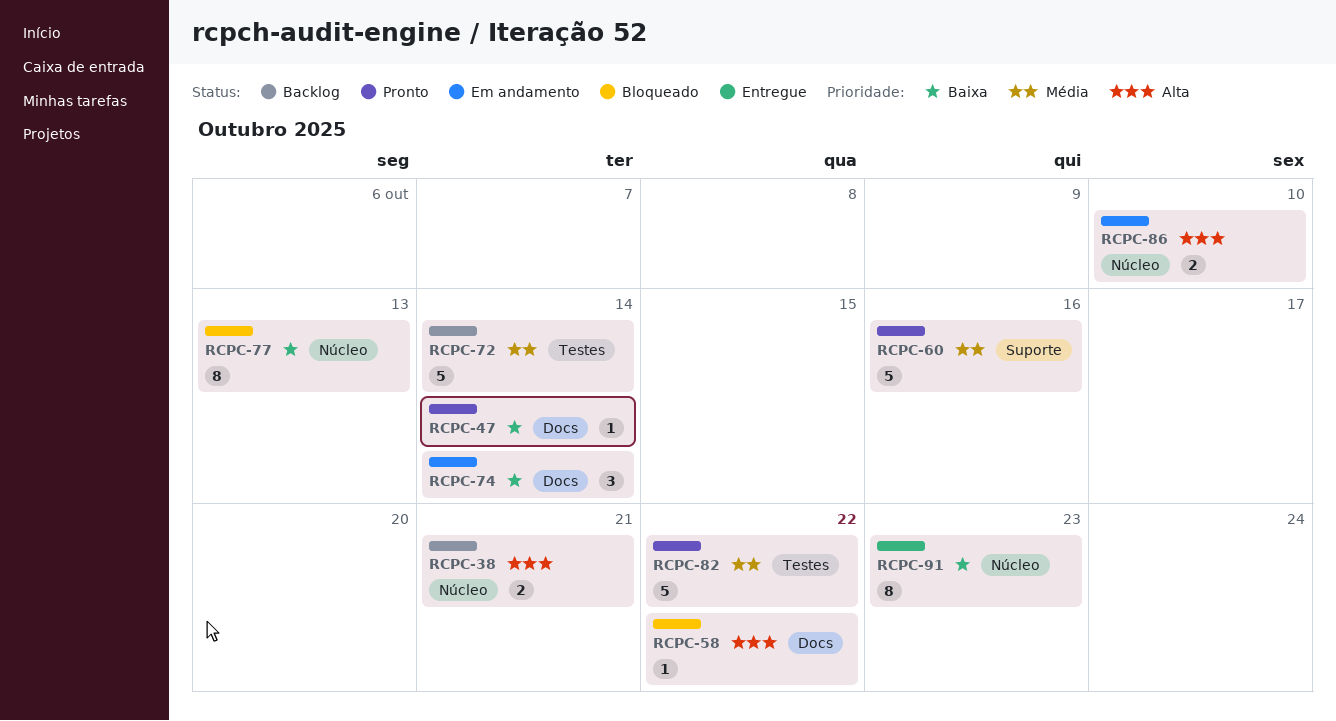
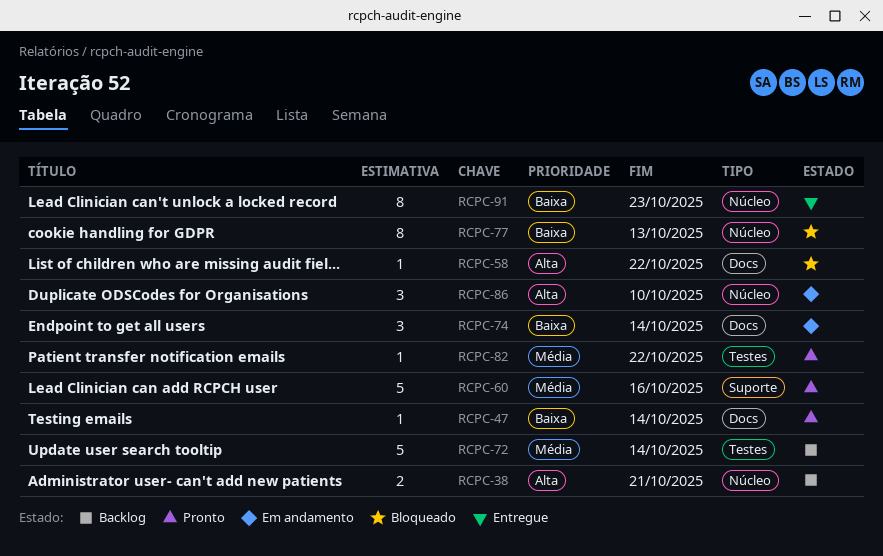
RCPC-82, estimate: 5 -> 1
RCPC-86, estimate: 2 -> 3

